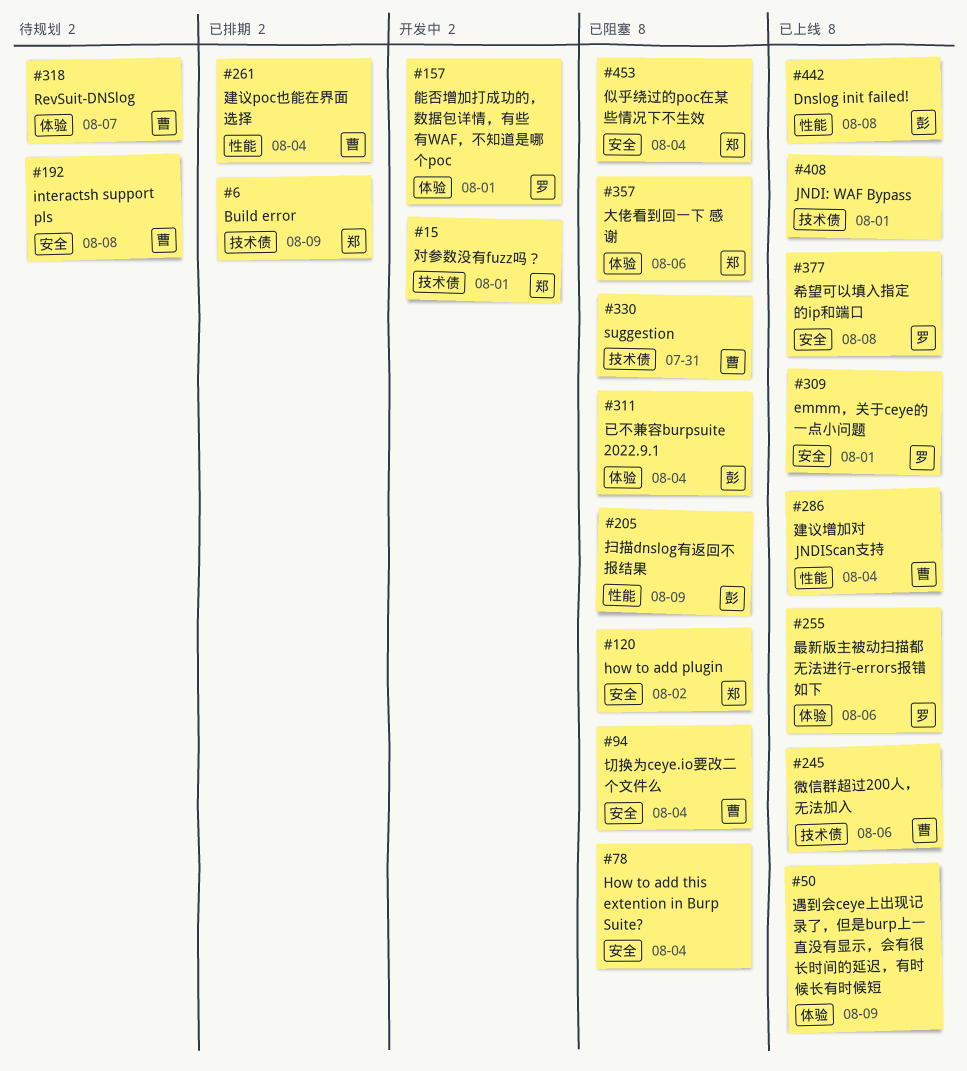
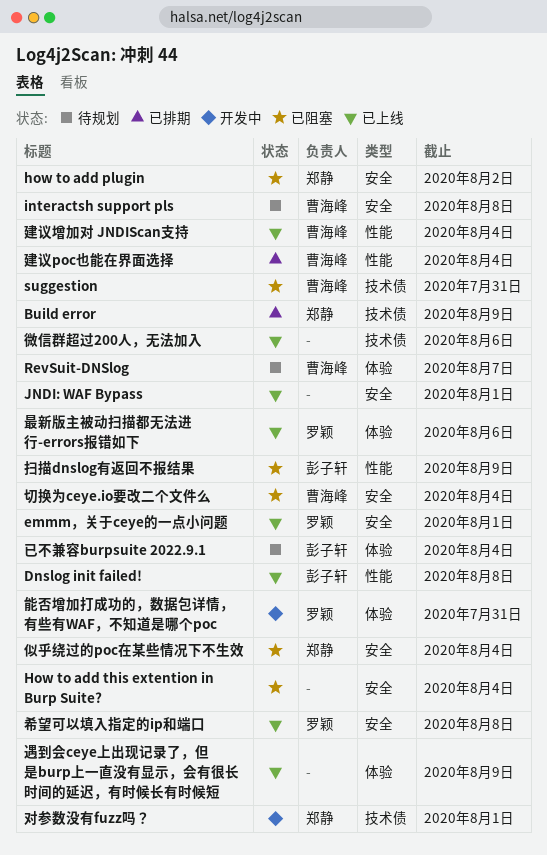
JNDI: WAF Bypass, label: 技术债 -> 安全
大佬看到回一下 感谢: present -> none
已不兼容burpsuite 2022.9.1, status: 已阻塞 -> 待规划
微信群超过200人，无法加入, owner: 曹海峰 -> none
能否增加打成功的，数据包详情，有些有WAF，不知道是哪个poc, due: Aug 1 -> Jul 31

